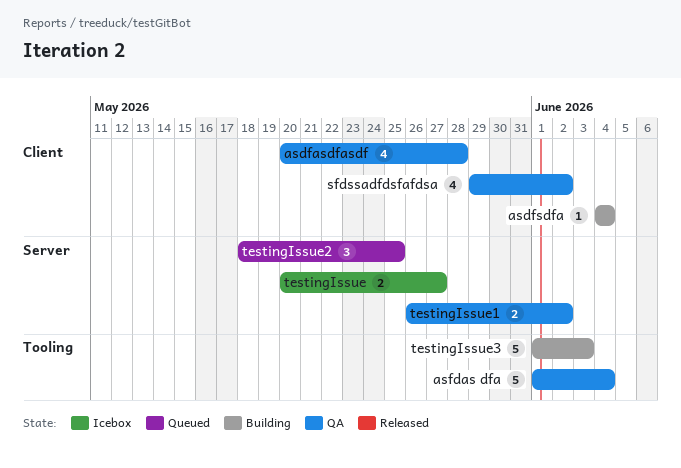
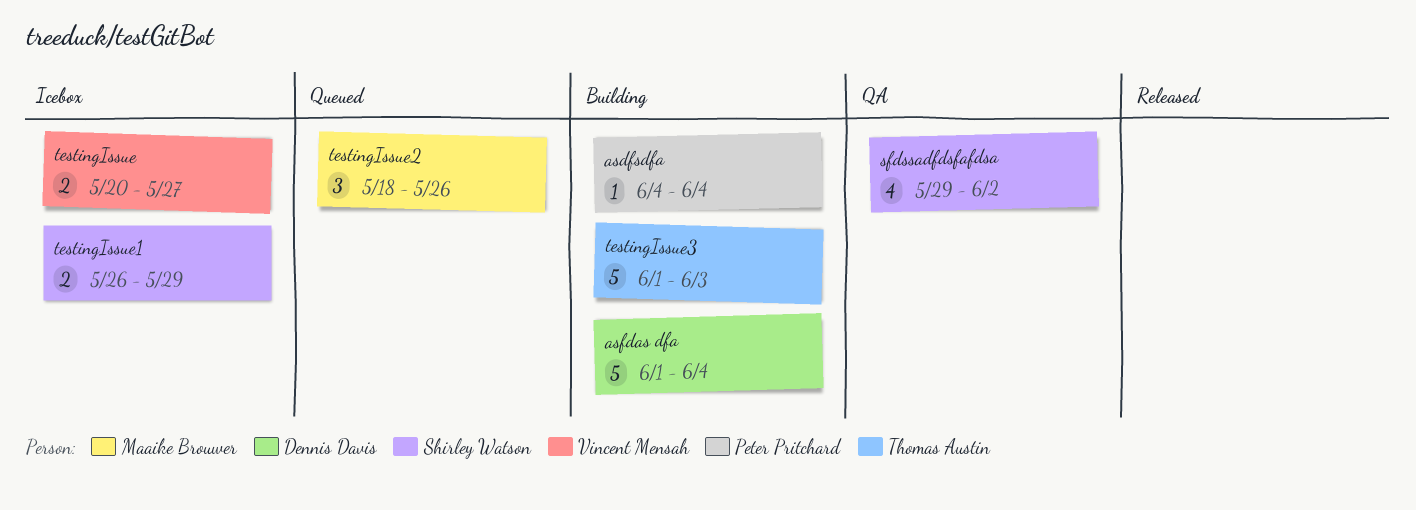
asdfasdfasdf: present -> none
asfdas dfa, status: QA -> Building
testingIssue1, status: QA -> Icebox
testingIssue1, due: Jun 2 -> May 29
testingIssue2, due: May 25 -> May 26

